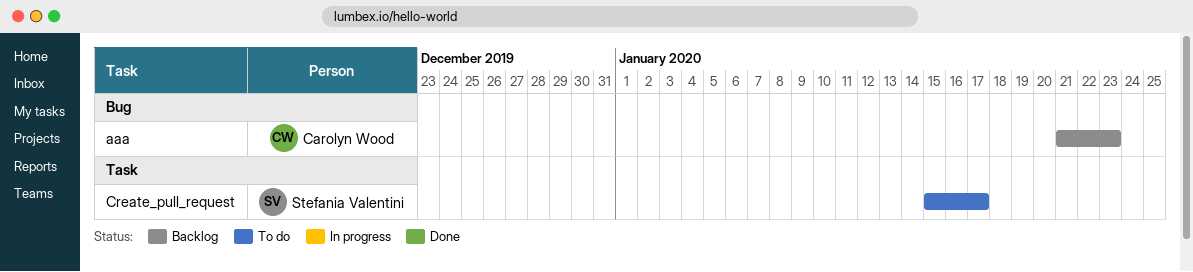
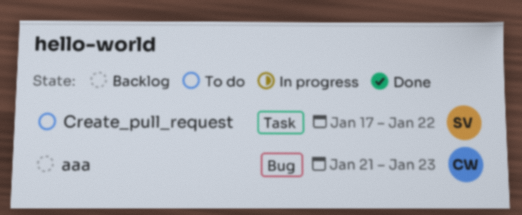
Create_pull_request, start: Jan 15 -> Jan 17
Create_pull_request, due: Jan 17 -> Jan 22

